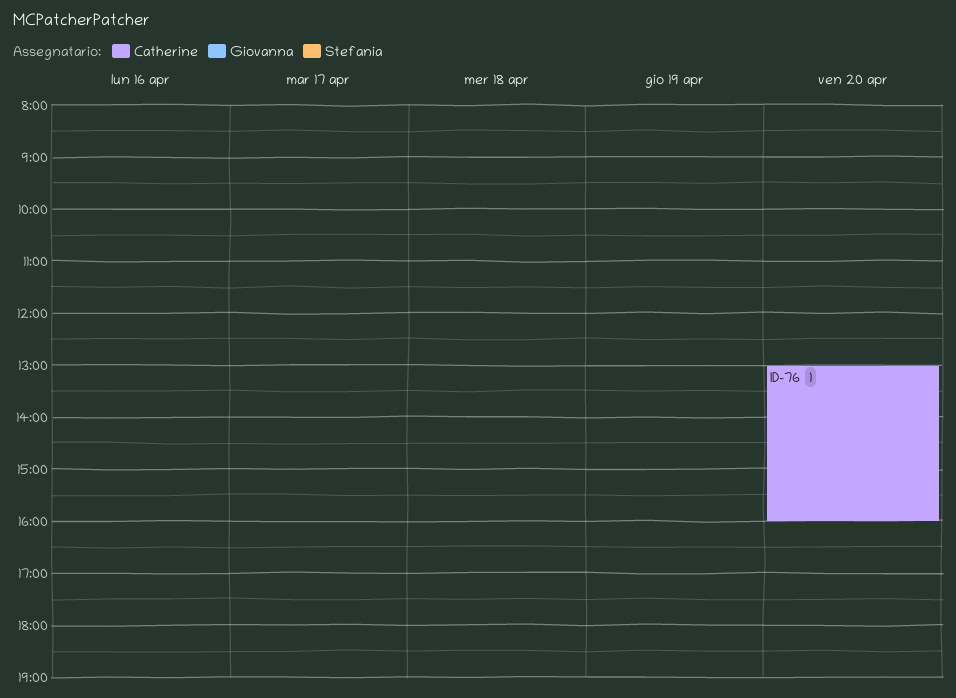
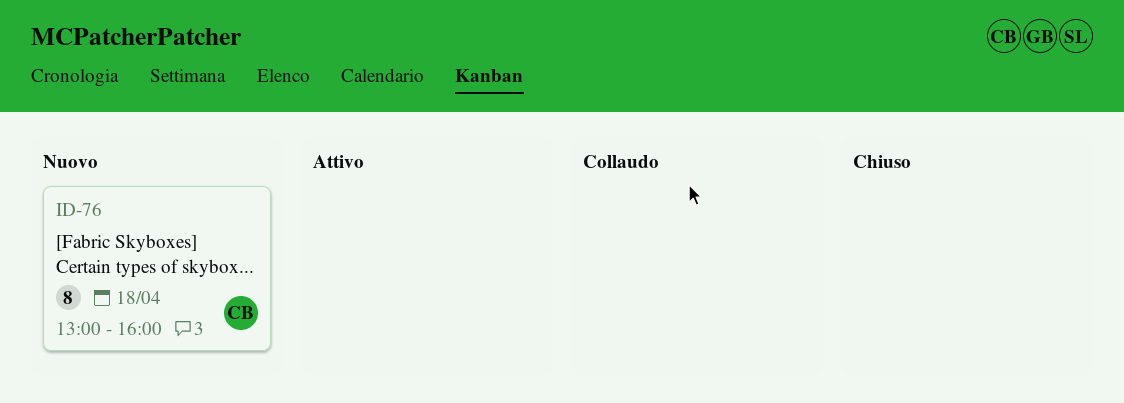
ID-76, estimate: 1 -> 8
ID-76, day: Apr 20 -> Apr 18

